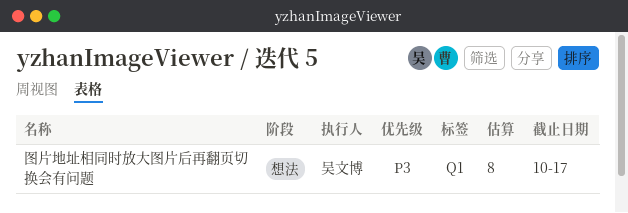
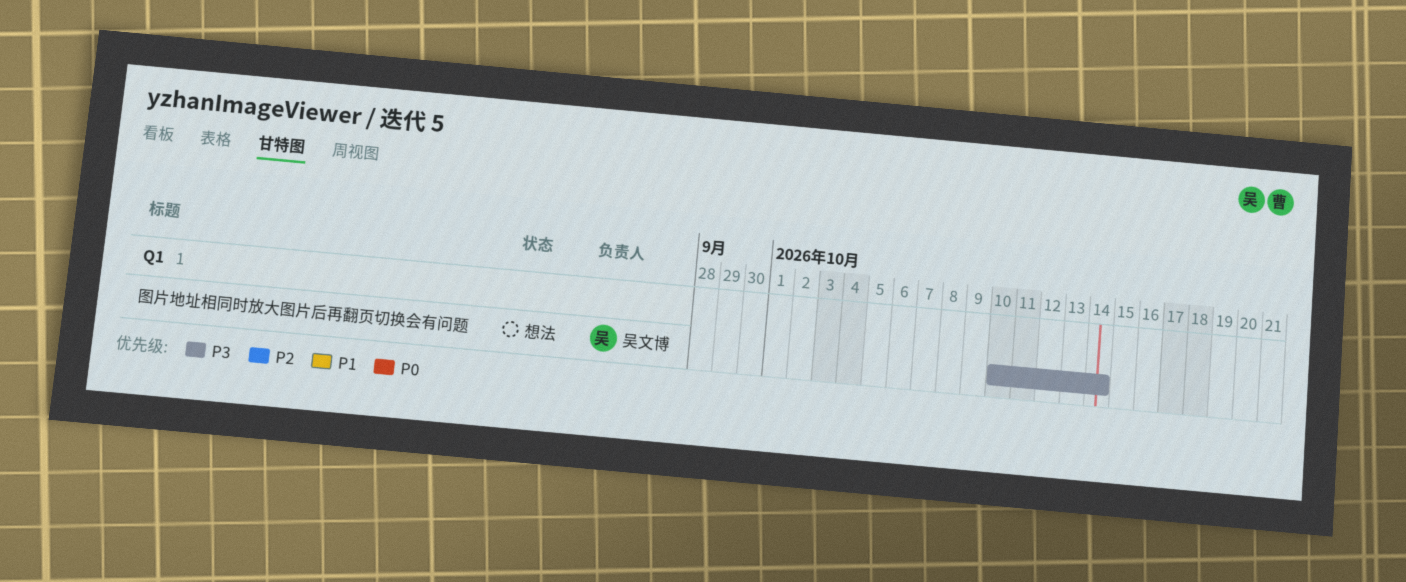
图片地址相同时放大图片后再翻页切换会有问题, due: Oct 17 -> Oct 14

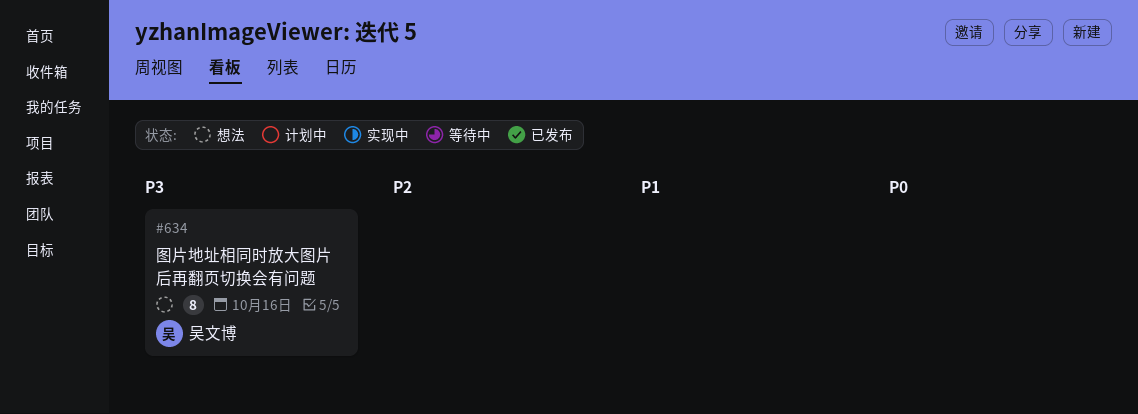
图片地址相同时放大图片后再翻页切换会有问题, due: Oct 14 -> Oct 16

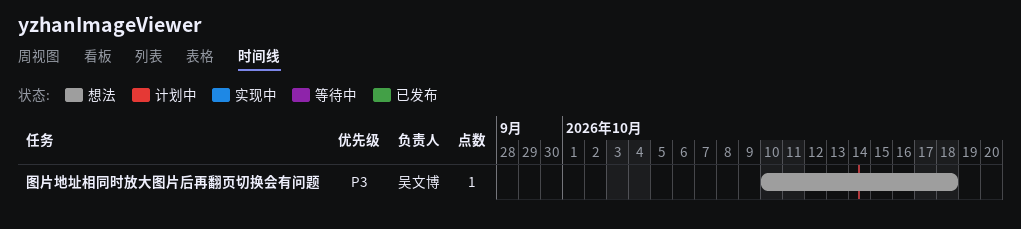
图片地址相同时放大图片后再翻页切换会有问题, estimate: 8 -> 1
图片地址相同时放大图片后再翻页切换会有问题, due: Oct 16 -> Oct 18

